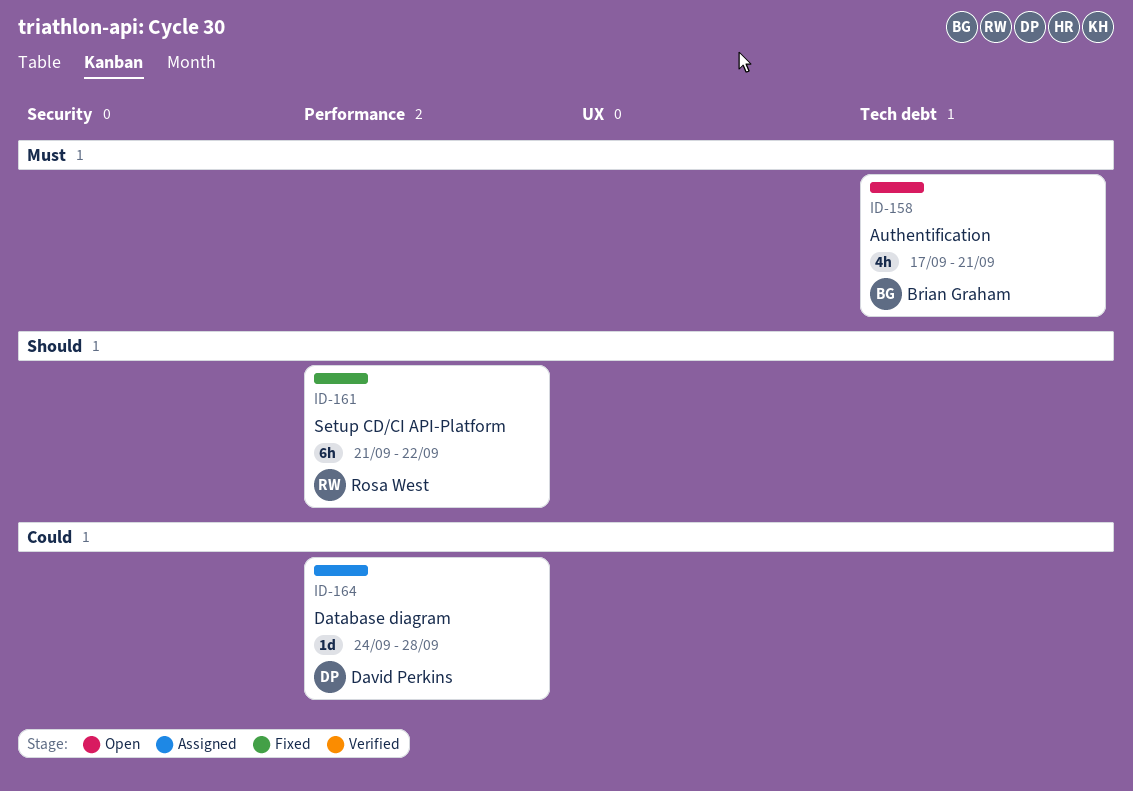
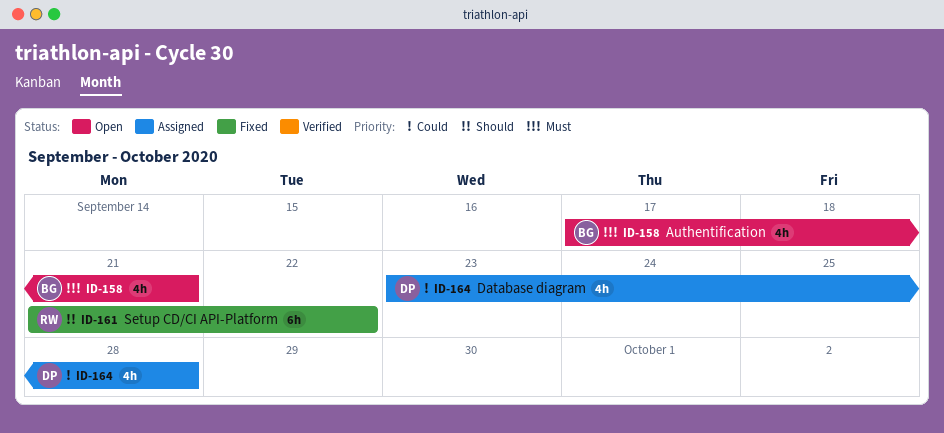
ID-164, estimate: 1d -> 4h
ID-164, start: Sep 24 -> Sep 23

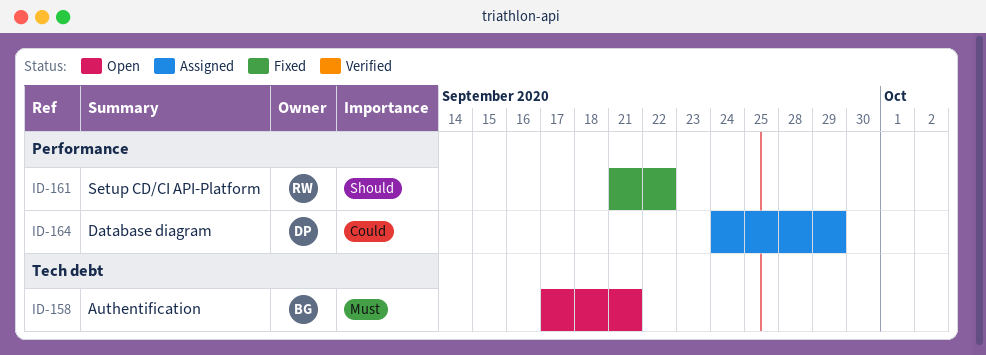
ID-164, start: Sep 23 -> Sep 24
ID-164, due: Sep 28 -> Sep 29

